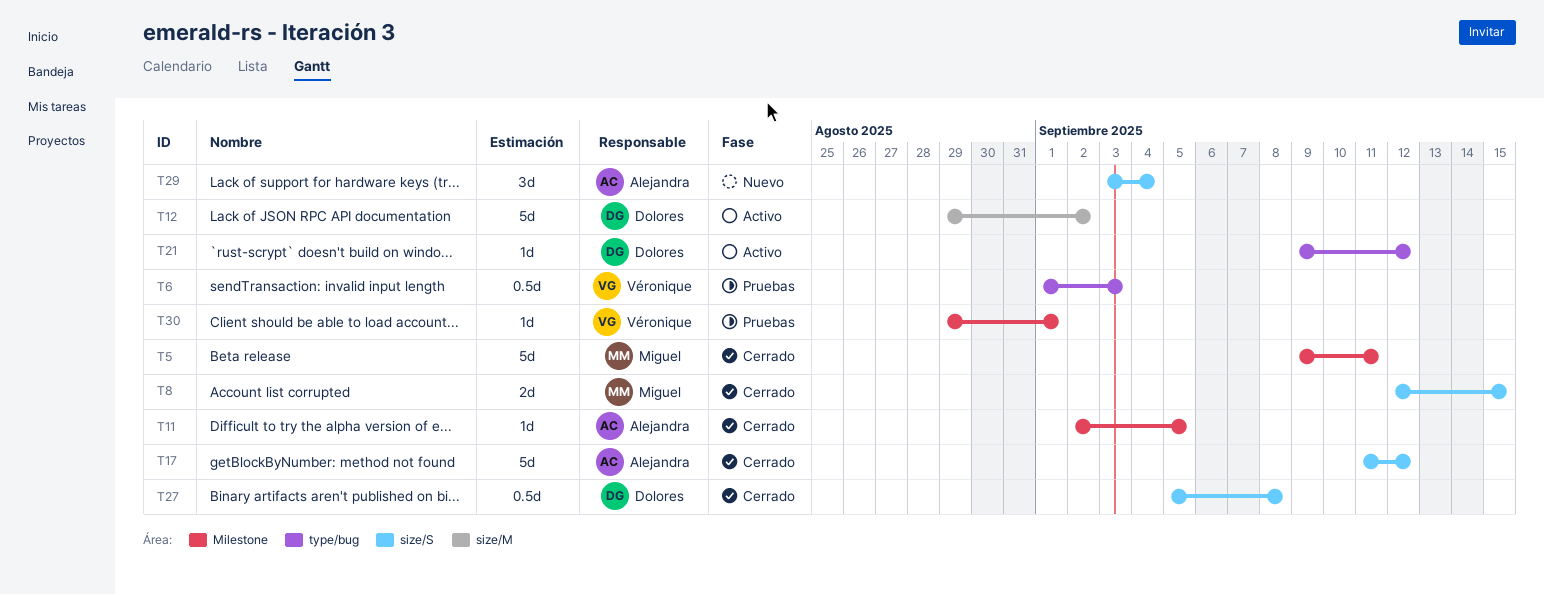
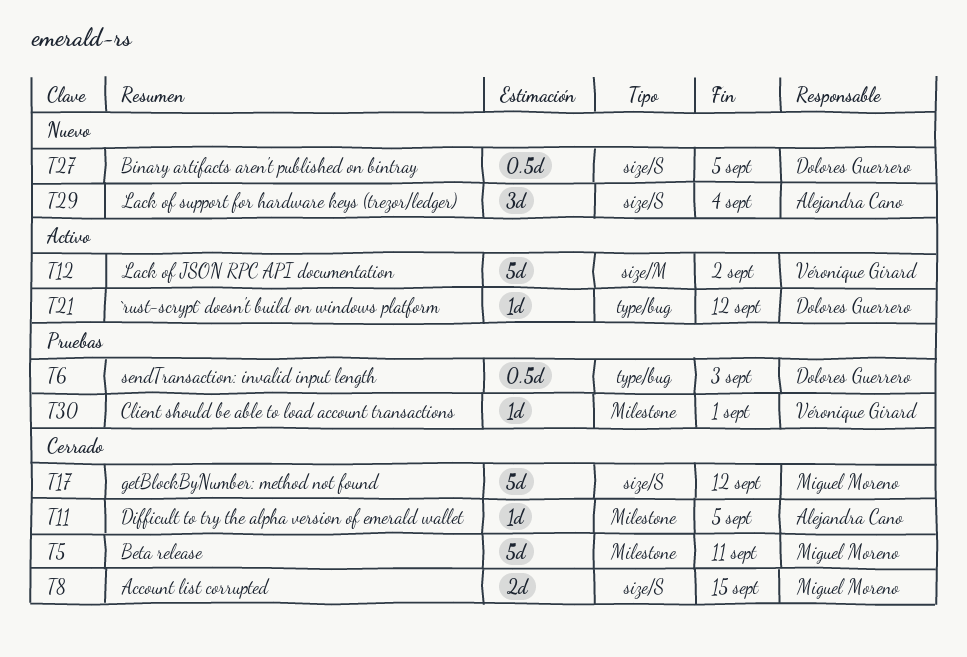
T6, owner: Véronique Girard -> Dolores Guerrero
T12, owner: Dolores Guerrero -> Véronique Girard
T17, owner: Alejandra Cano -> Miguel Moreno
T27, status: Cerrado -> Nuevo
T27, due: Sep 8 -> Sep 5

